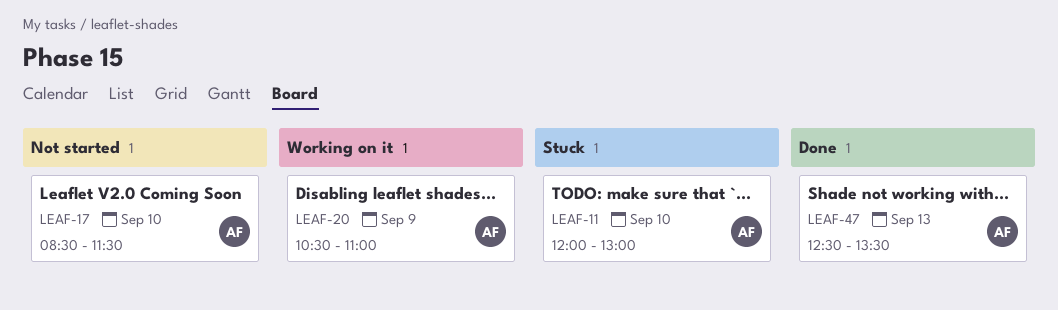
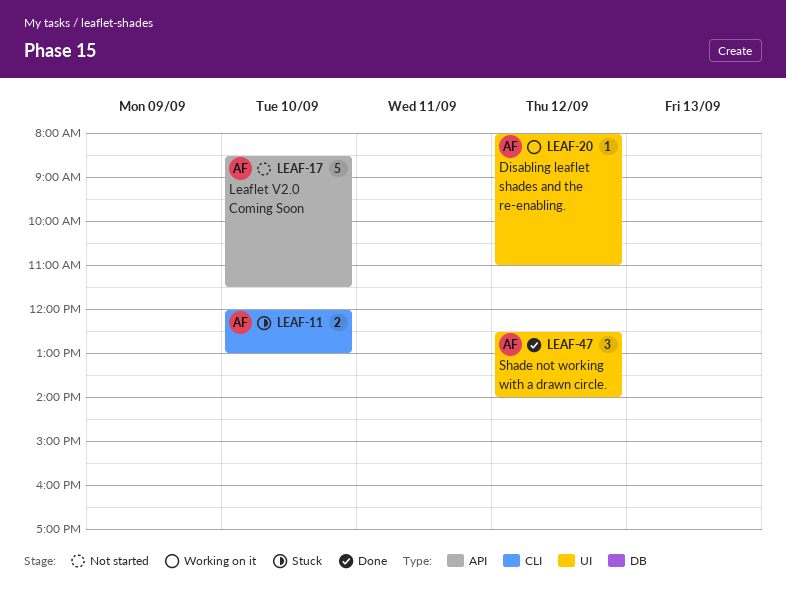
LEAF-20, day: Sep 9 -> Sep 12
LEAF-20, begins: 10:30 -> 08:00
LEAF-47, day: Sep 13 -> Sep 12
LEAF-47, ends: 13:30 -> 14:00

